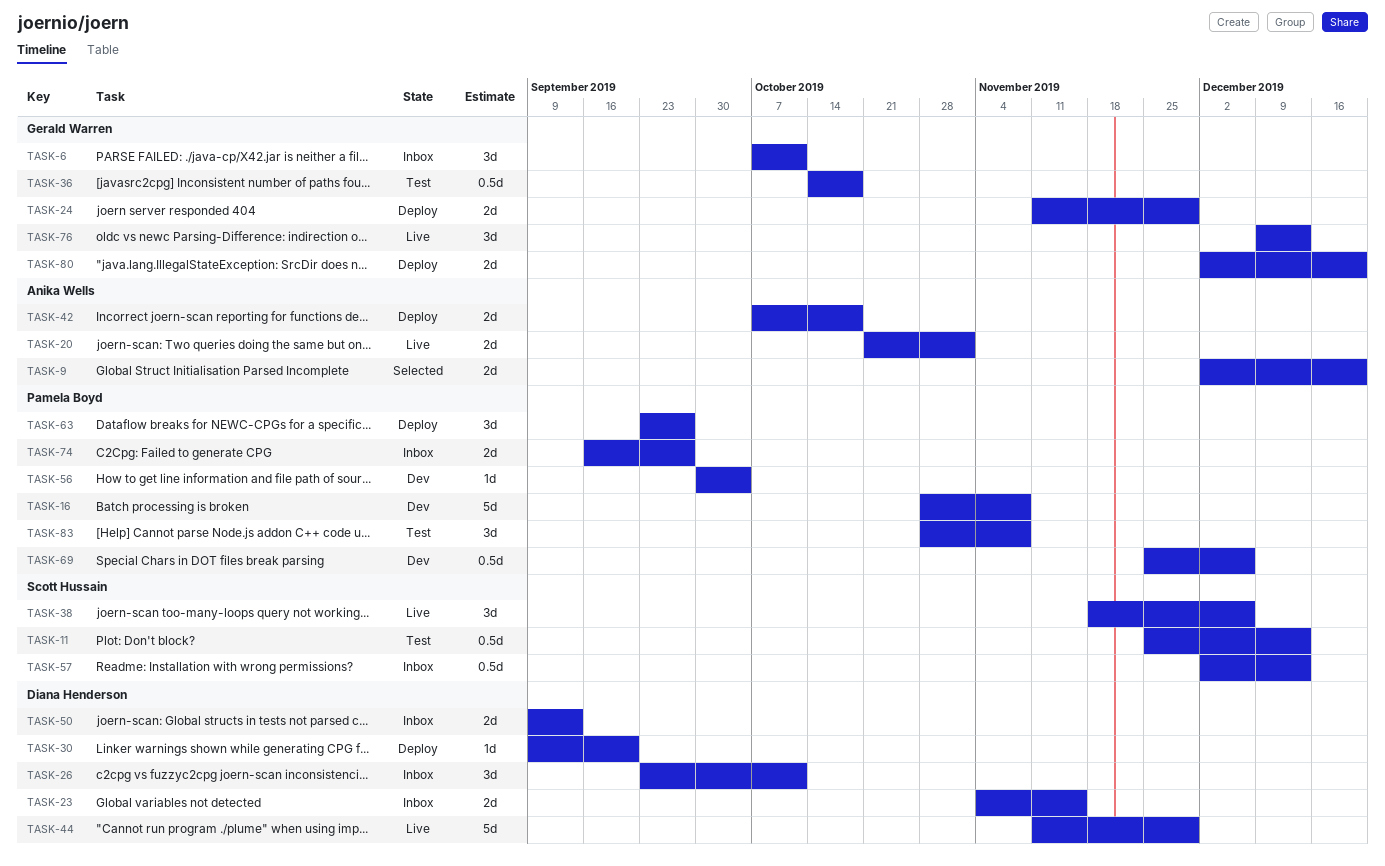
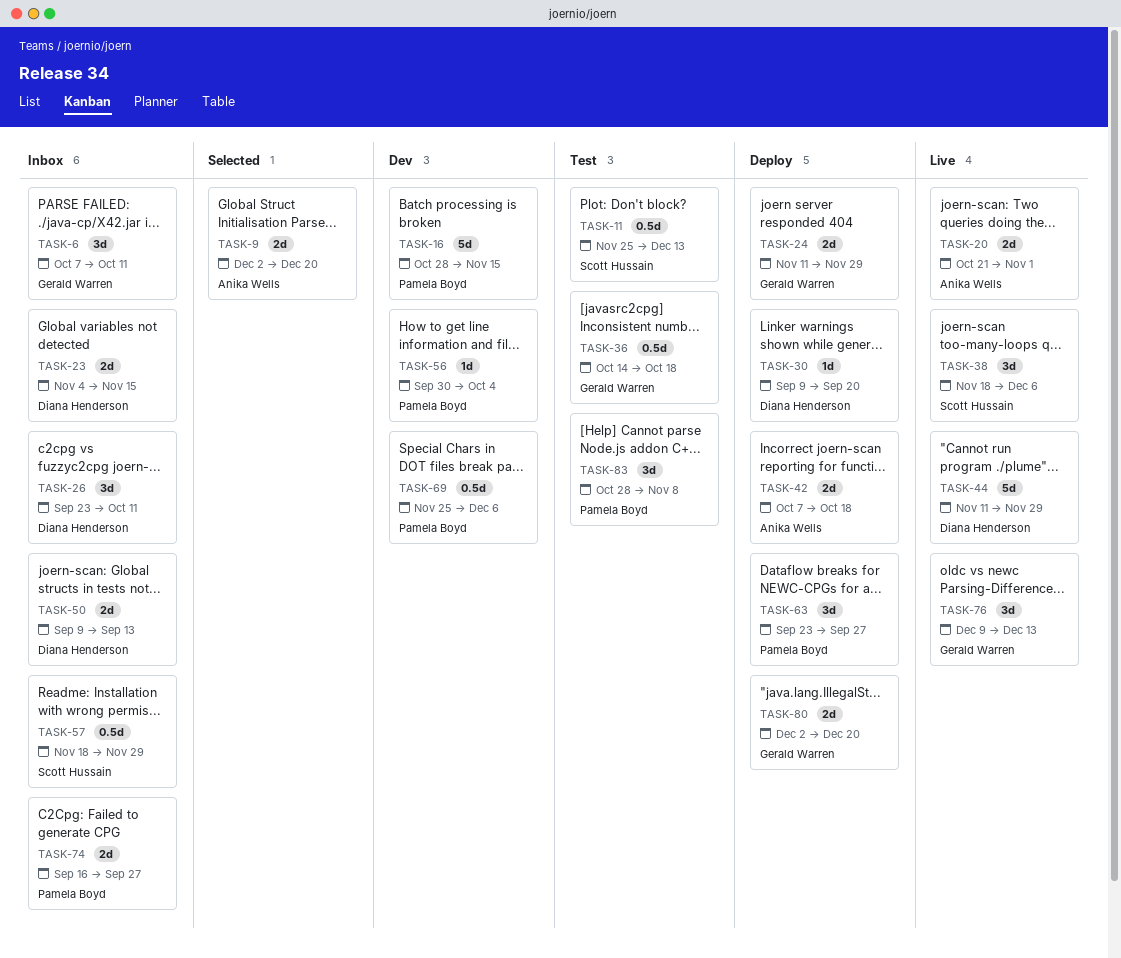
TASK-16, due: Nov 8 -> Nov 15
TASK-57, start: Dec 2 -> Nov 18
TASK-57, due: Dec 13 -> Nov 29

